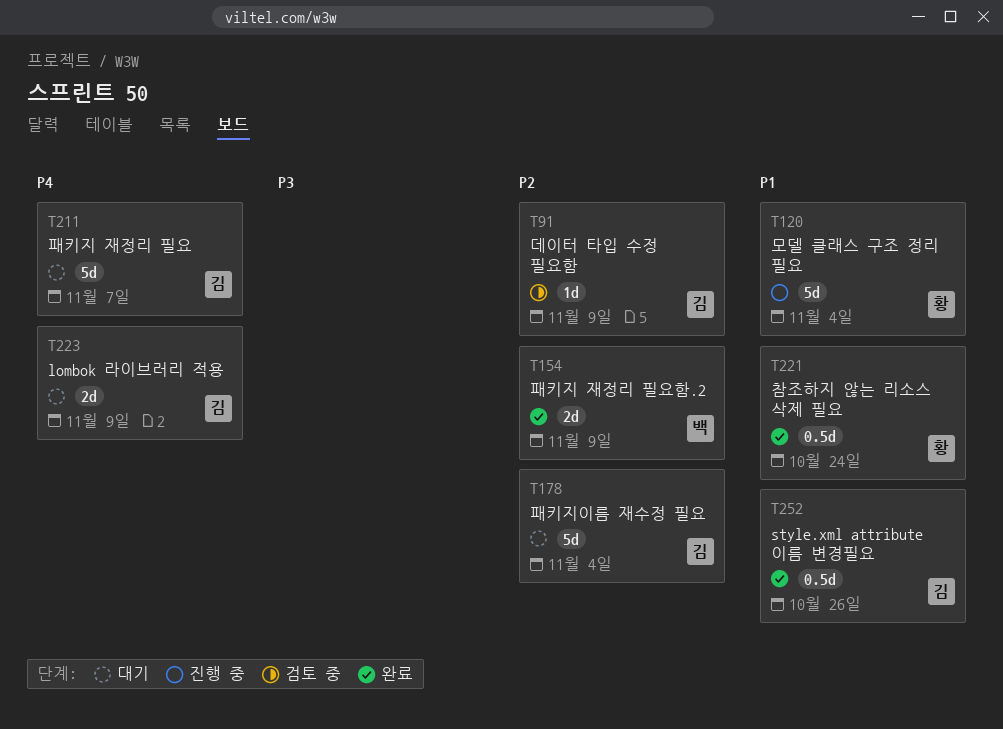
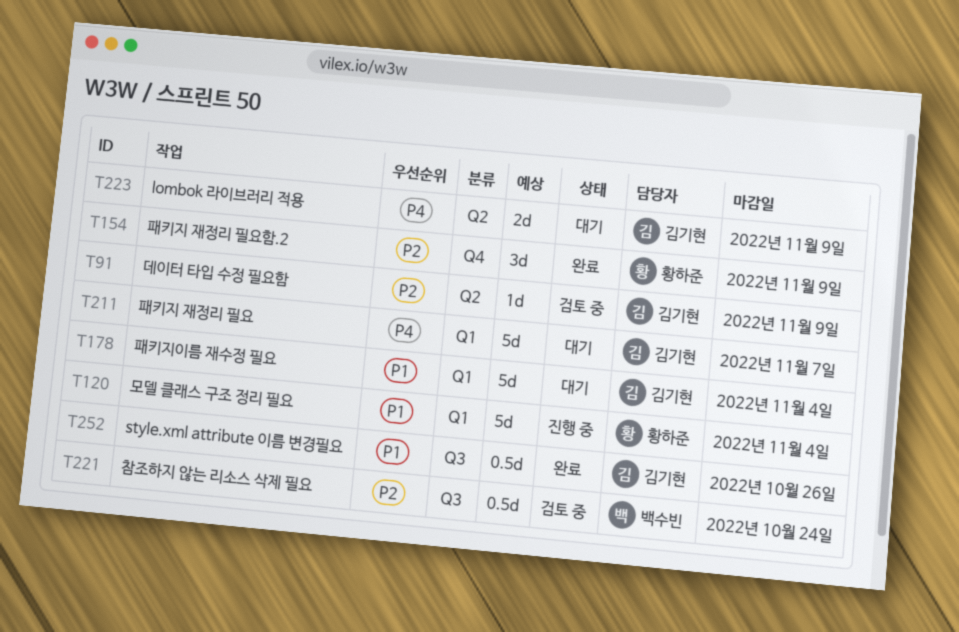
T154, owner: 백수빈 -> 황하준
T154, estimate: 2d -> 3d
T178, priority: P2 -> P1
T221, status: 완료 -> 검토 중
T221, owner: 황하준 -> 백수빈
T221, priority: P1 -> P2

